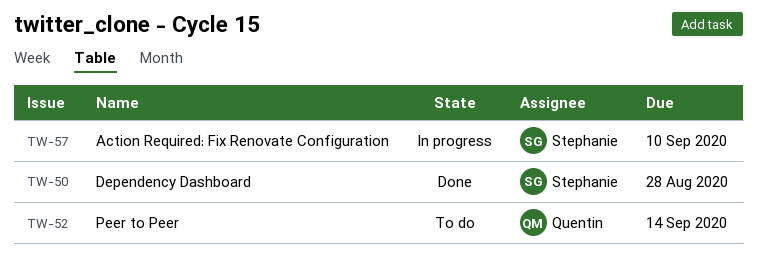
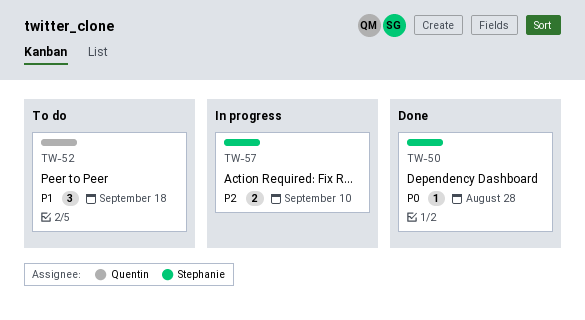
TW-52, due: Sep 14 -> Sep 18

